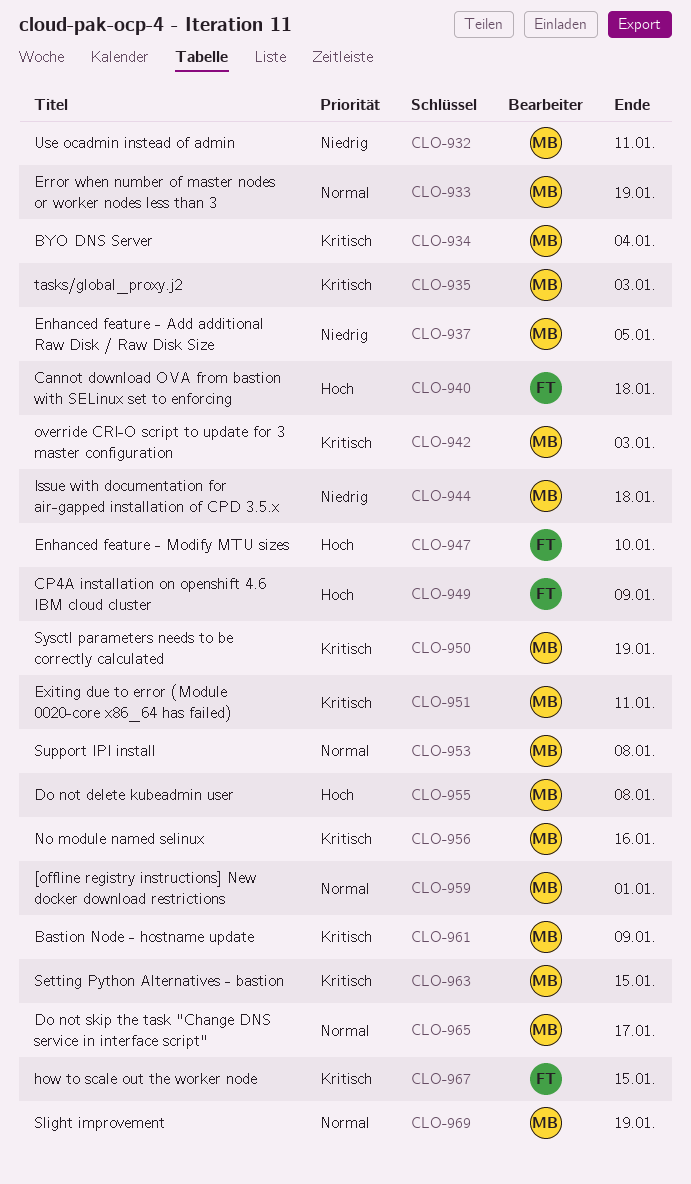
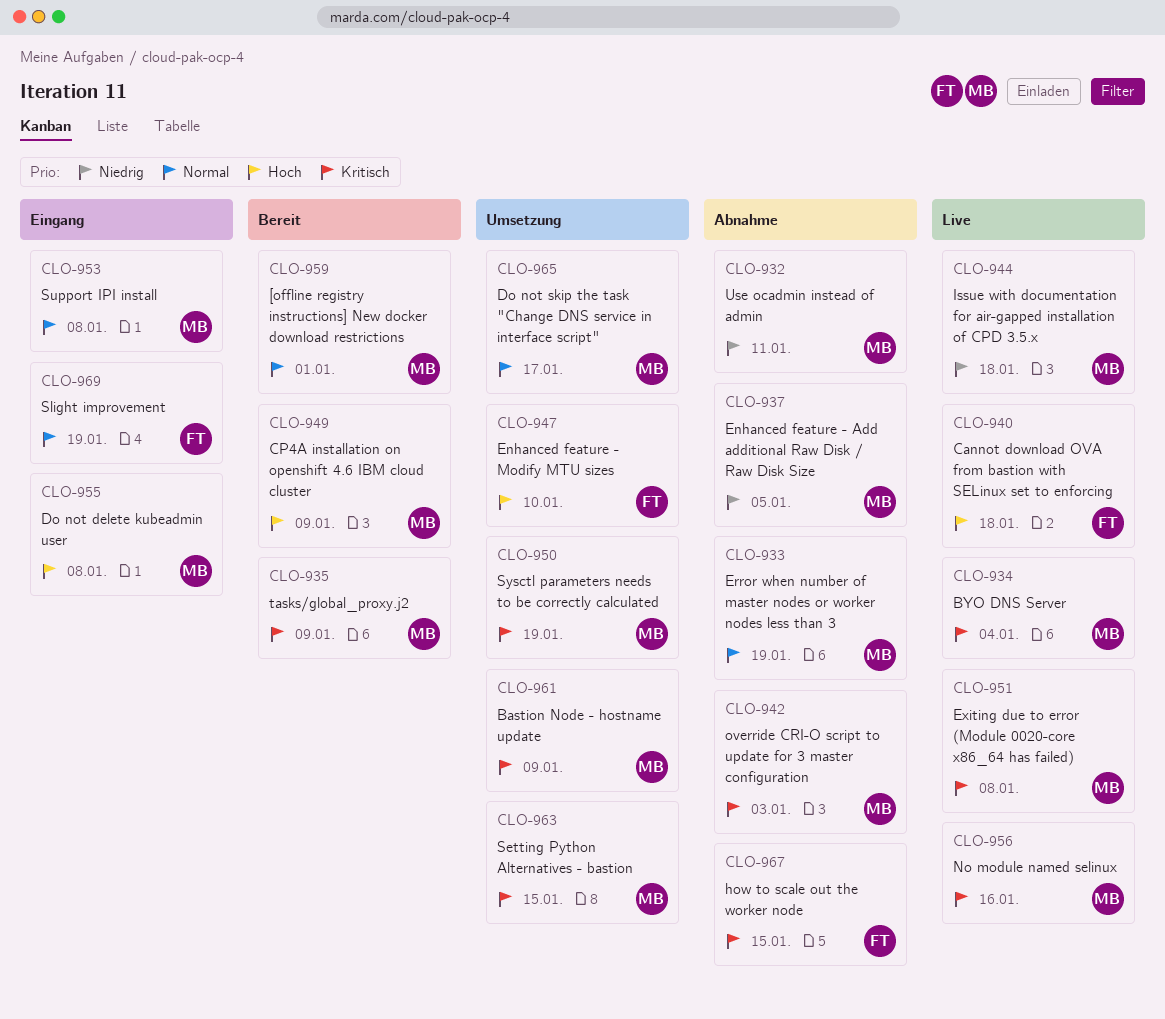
CLO-935, due: Jan 3 -> Jan 9
CLO-949, owner: FT -> MB
CLO-951, due: Jan 11 -> Jan 8
CLO-969, owner: MB -> FT

